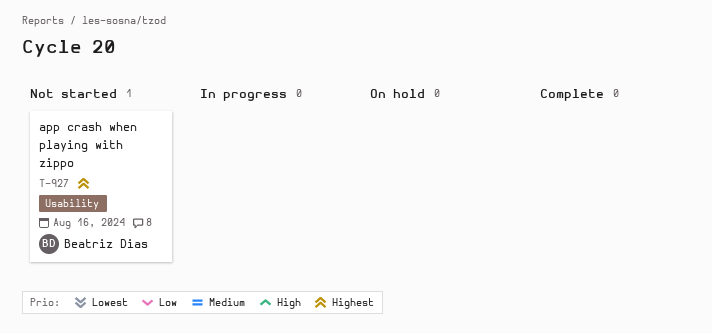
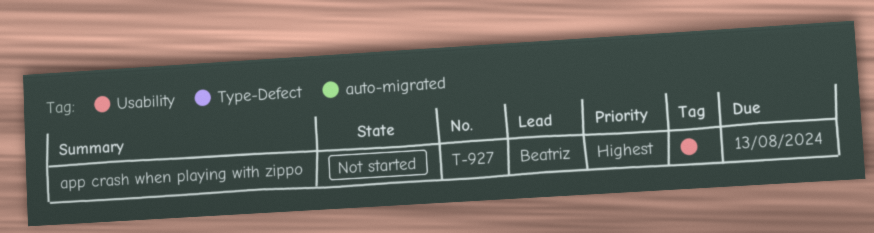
T-927, due: Aug 16 -> Aug 13

